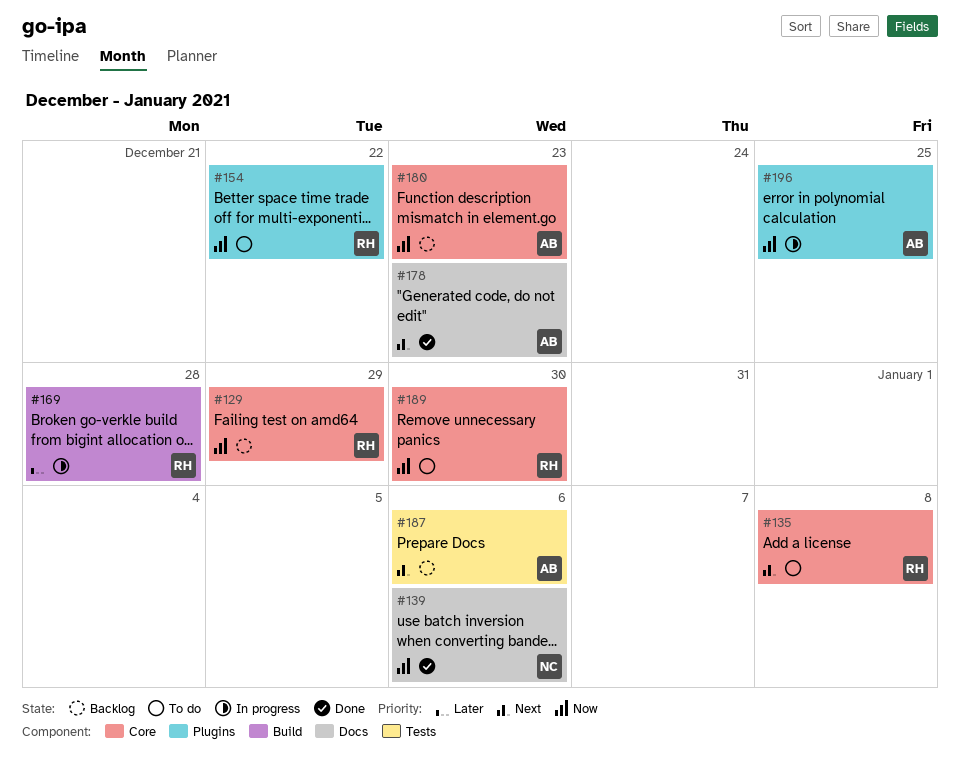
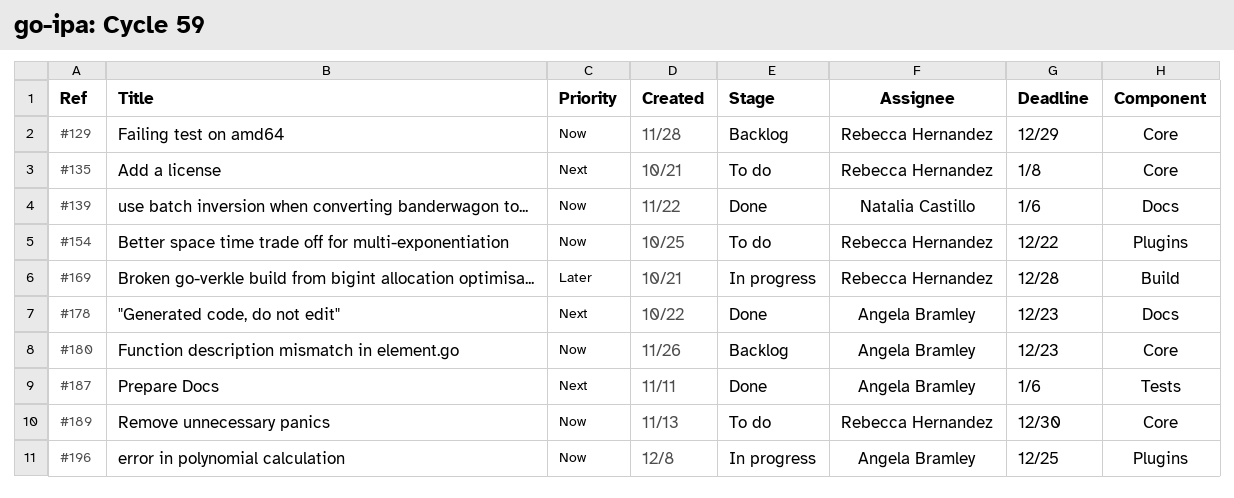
#187, status: Backlog -> Done

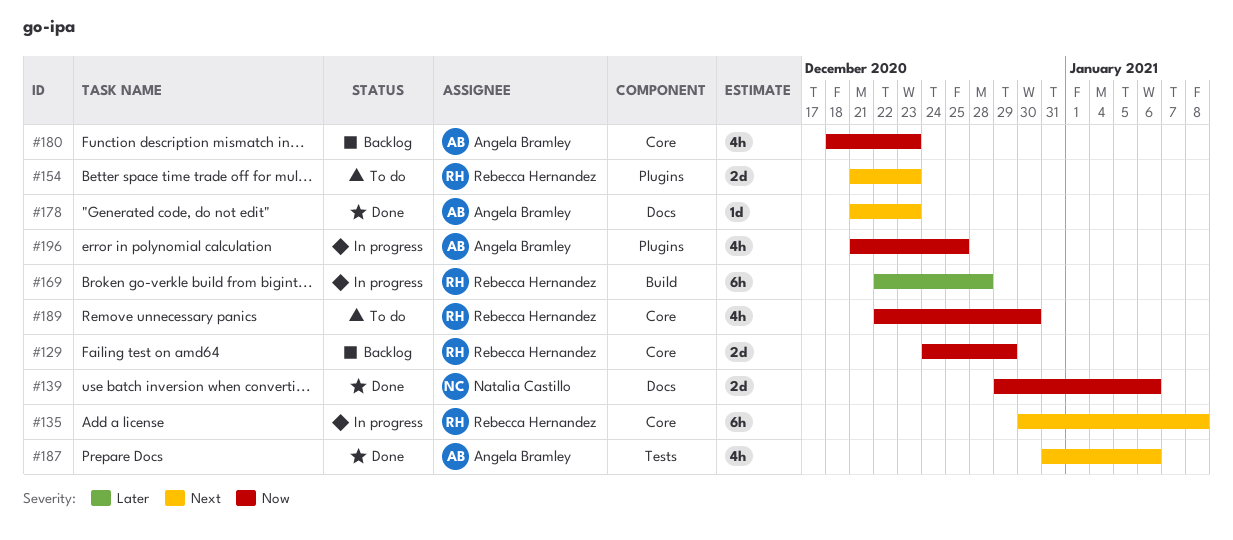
#135, status: To do -> In progress
#154, priority: Now -> Next
#154, due: Dec 22 -> Dec 23

